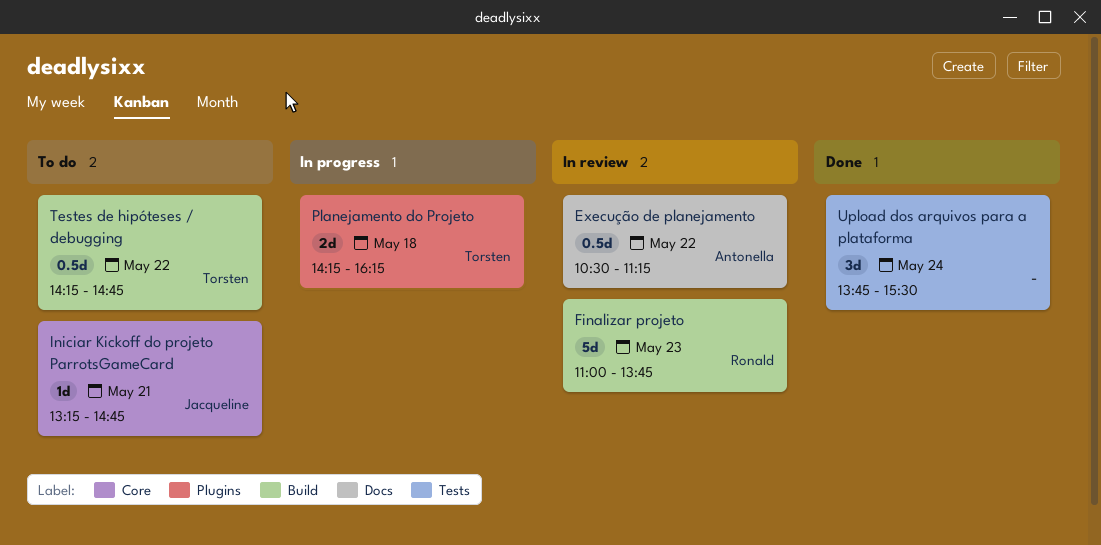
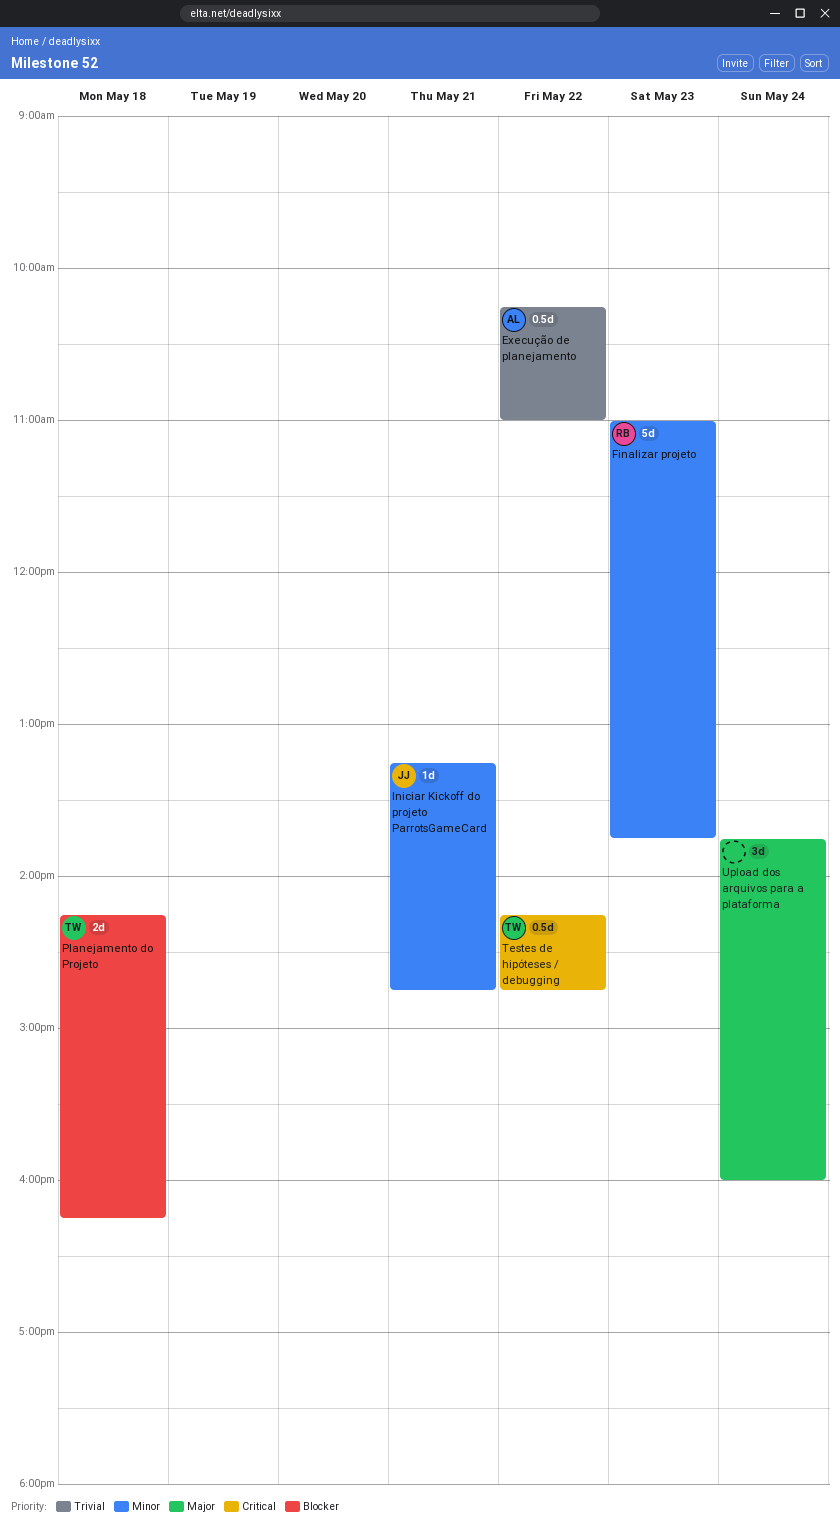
Execução de planejamento, begins: 10:30 -> 10:15
Execução de planejamento, ends: 11:15 -> 11:00
Upload dos arquivos para a plataforma, ends: 15:30 -> 16:00

